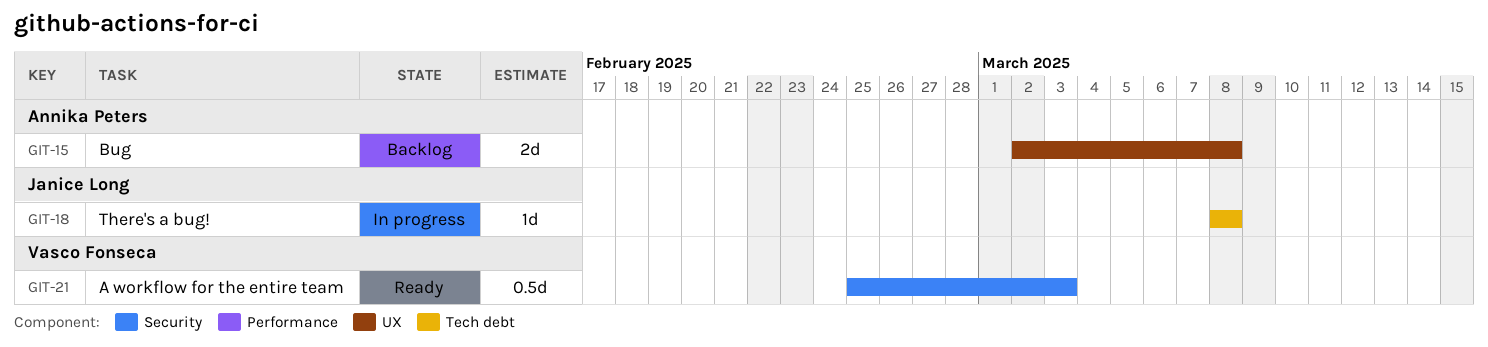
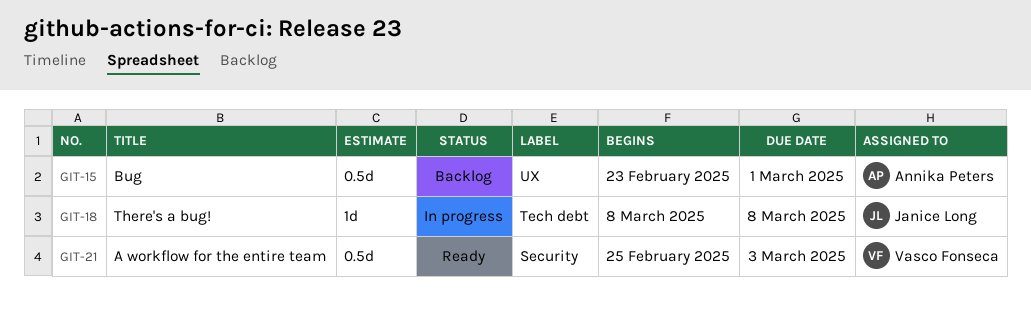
GIT-15, estimate: 2d -> 0.5d
GIT-15, start: Mar 2 -> Feb 23
GIT-15, due: Mar 8 -> Mar 1

